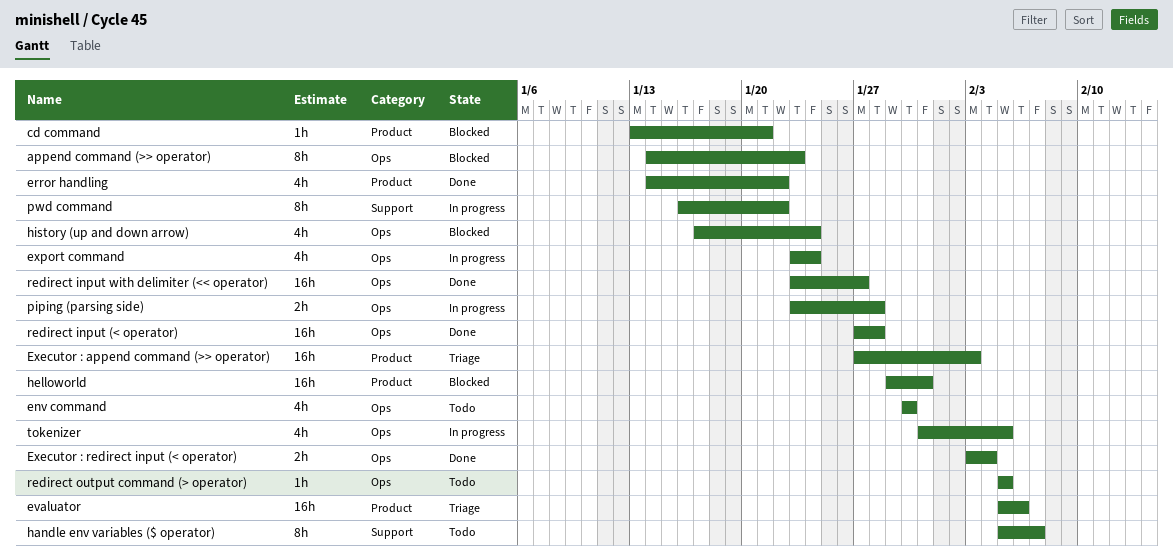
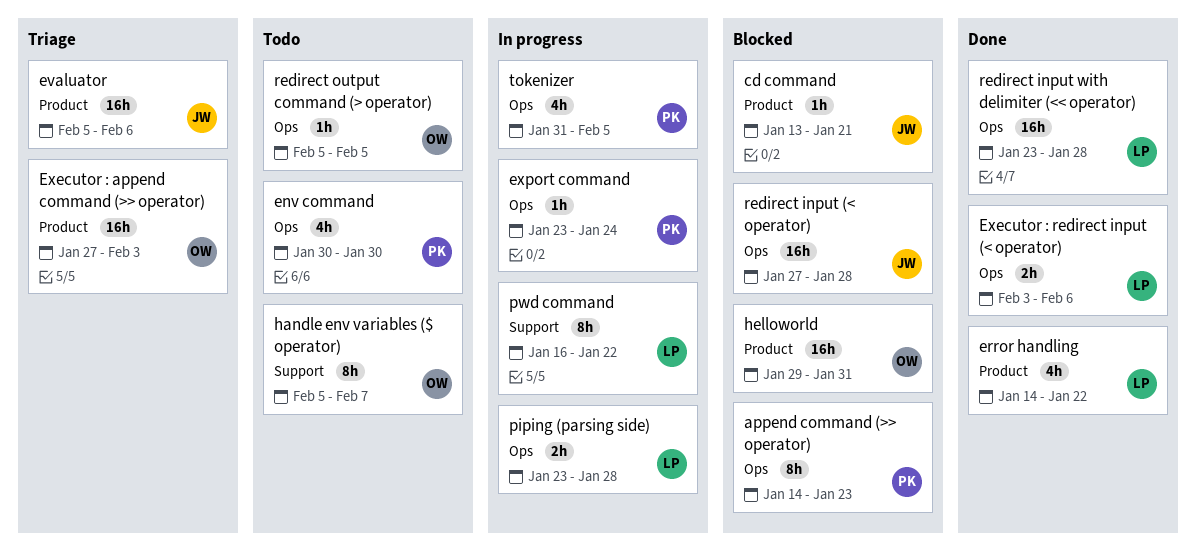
Executor : redirect input (< operator), due: Feb 4 -> Feb 6
export command, estimate: 4h -> 1h
history (up and down arrow): present -> none
redirect input (< operator), status: Done -> Blocked
redirect input with delimiter (<< operator), due: Jan 27 -> Jan 28

